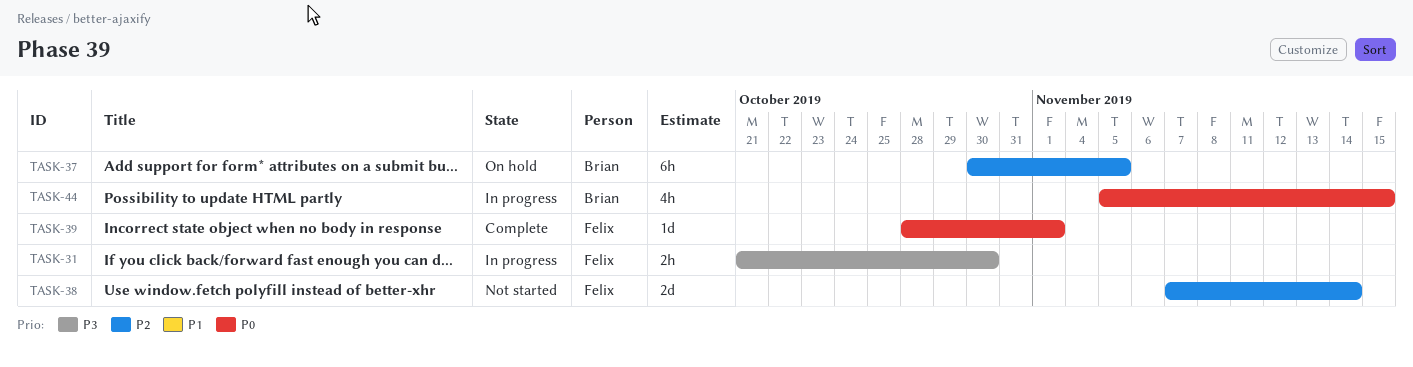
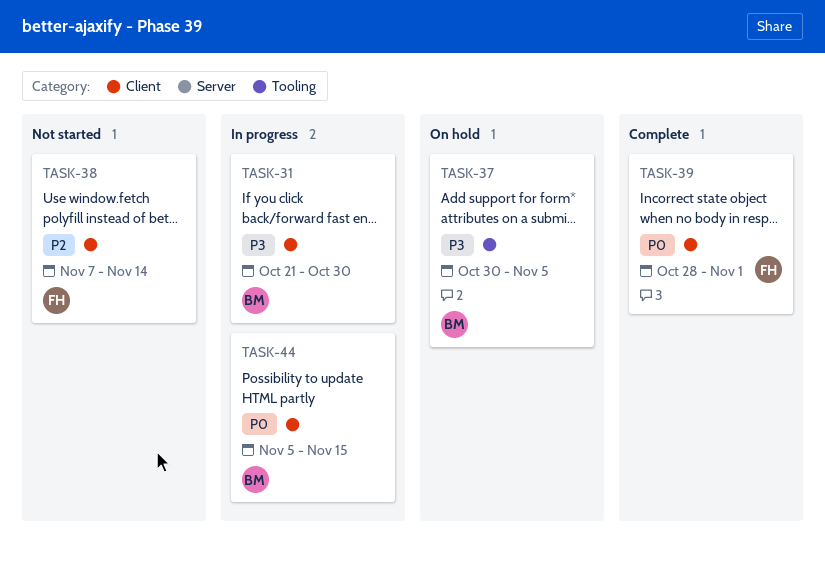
TASK-31, owner: Felix -> Brian
TASK-37, priority: P2 -> P3

